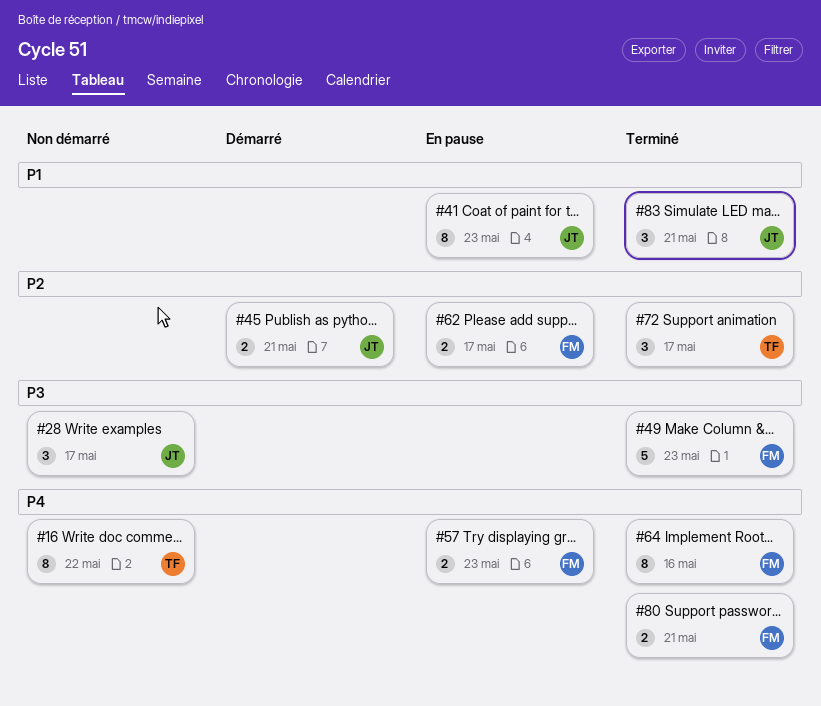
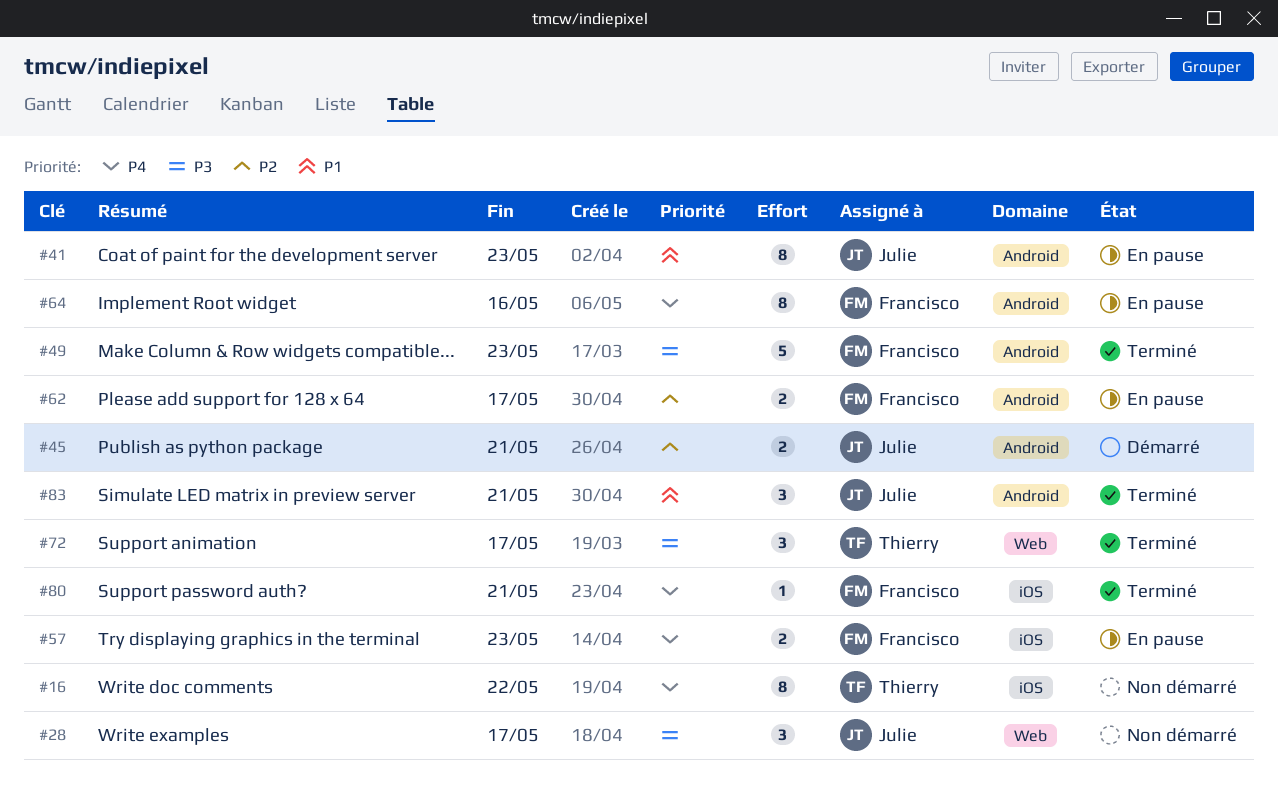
#64, status: Terminé -> En pause
#72, priority: P2 -> P3
#80, estimate: 2 -> 1

